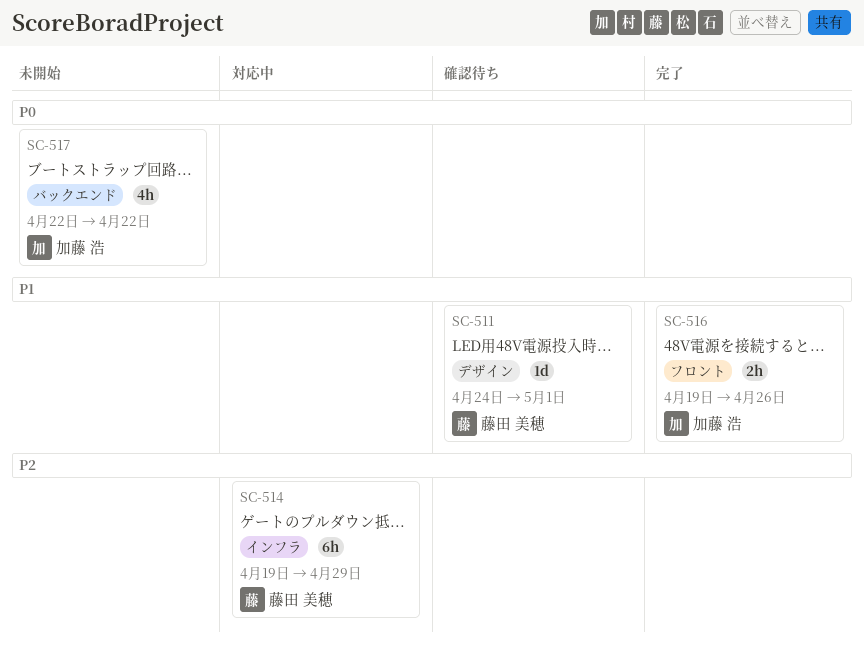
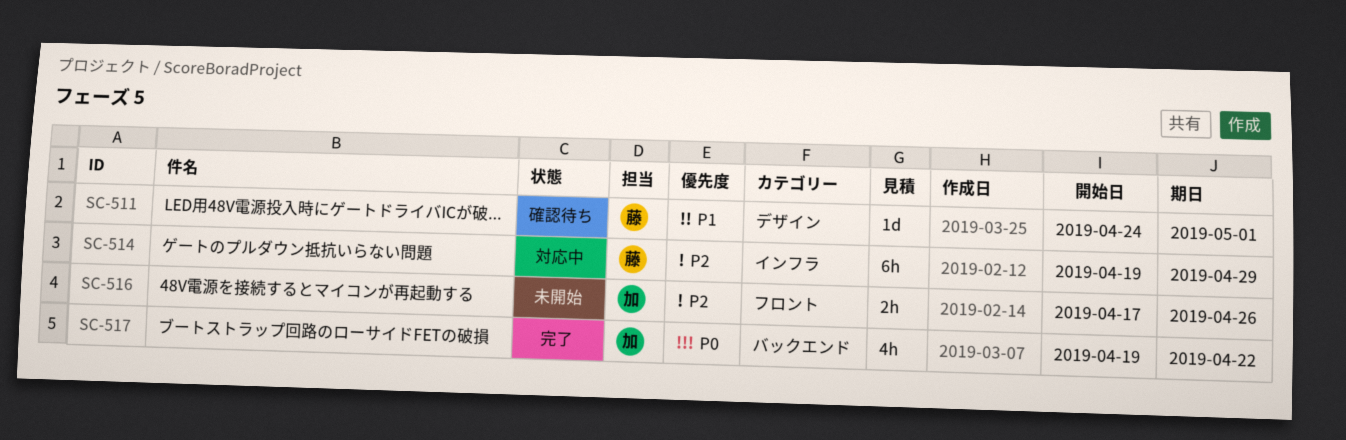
SC-516, status: 完了 -> 未開始
SC-516, priority: P1 -> P2
SC-516, start: Apr 19 -> Apr 17
SC-517, status: 未開始 -> 完了
SC-517, start: Apr 22 -> Apr 19

